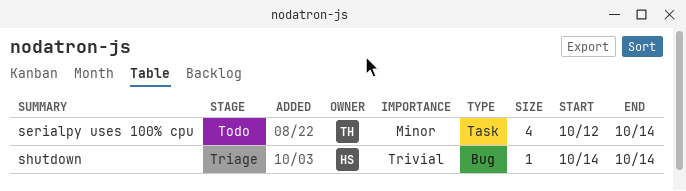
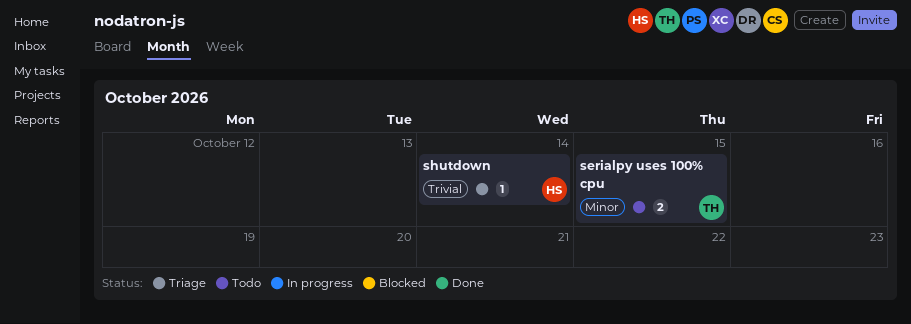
serialpy uses 100% cpu, estimate: 4 -> 2
serialpy uses 100% cpu, due: Oct 14 -> Oct 15

